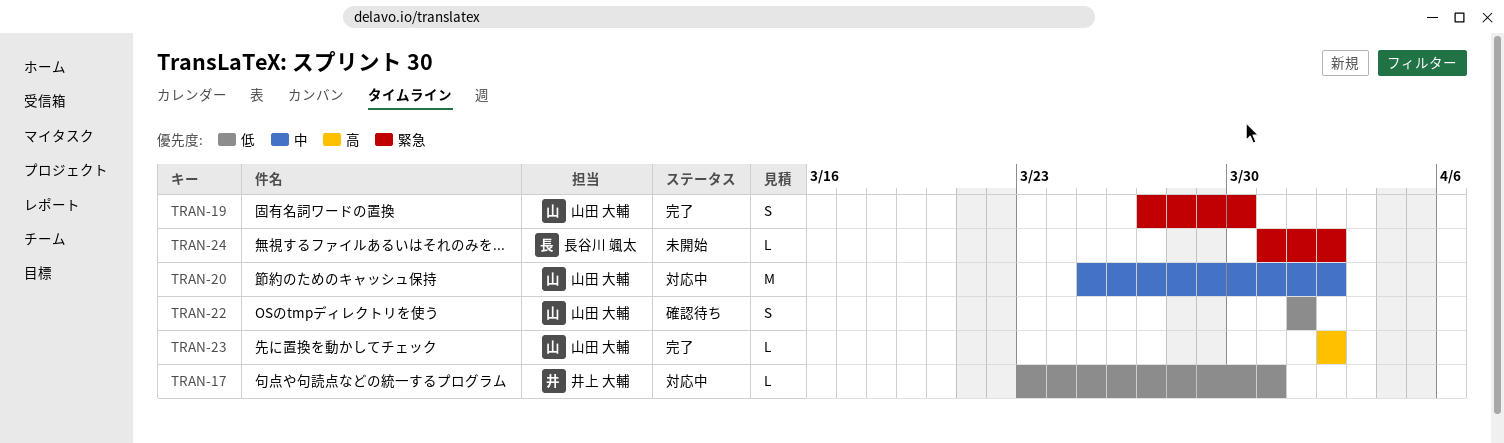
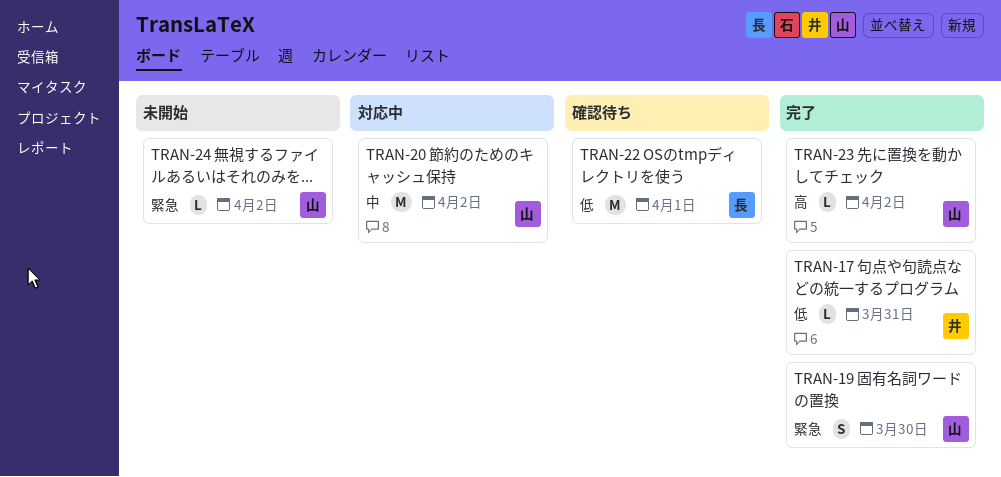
TRAN-17, status: 対応中 -> 完了
TRAN-22, owner: 山田 大輔 -> 長谷川 颯太
TRAN-22, estimate: S -> M
TRAN-24, owner: 長谷川 颯太 -> 山田 大輔

